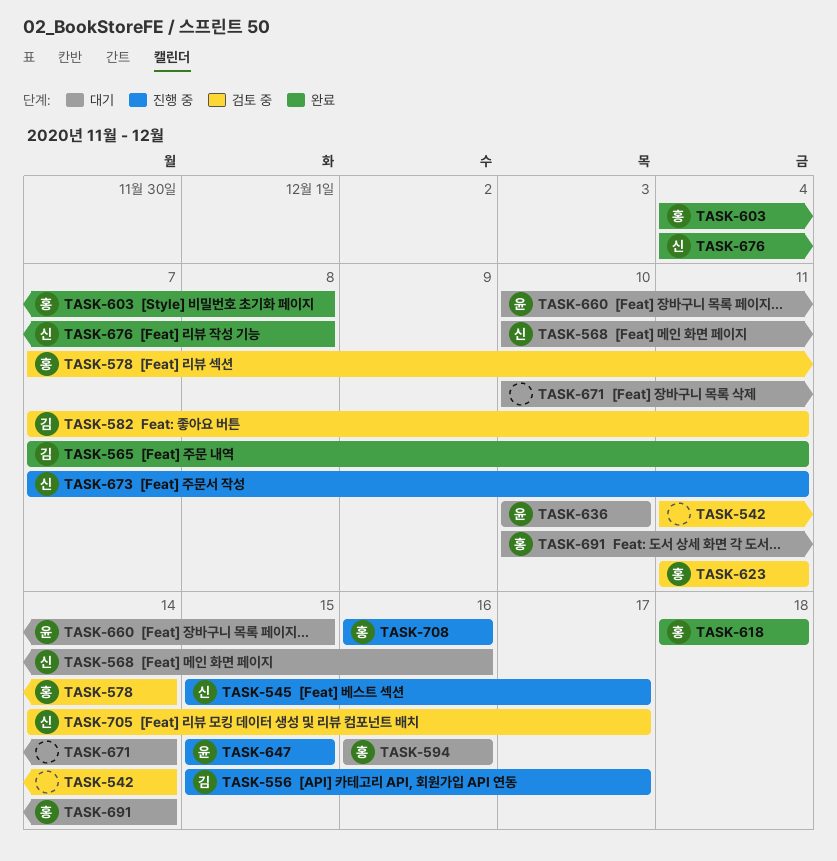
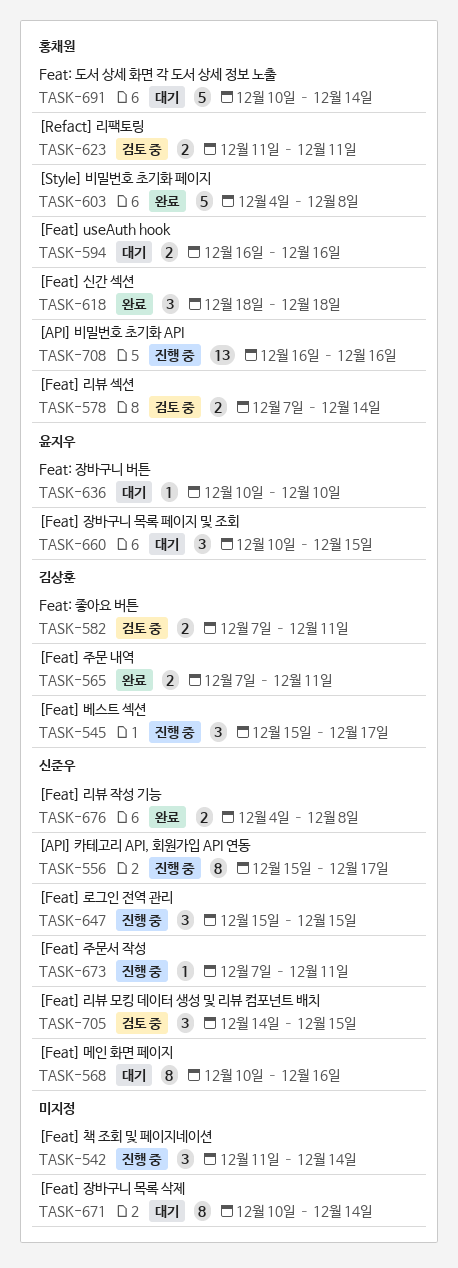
TASK-542, status: 검토 중 -> 진행 중
TASK-545, owner: 신준우 -> 김상훈
TASK-556, owner: 김상훈 -> 신준우
TASK-647, owner: 윤지우 -> 신준우
TASK-705, due: Dec 17 -> Dec 15

